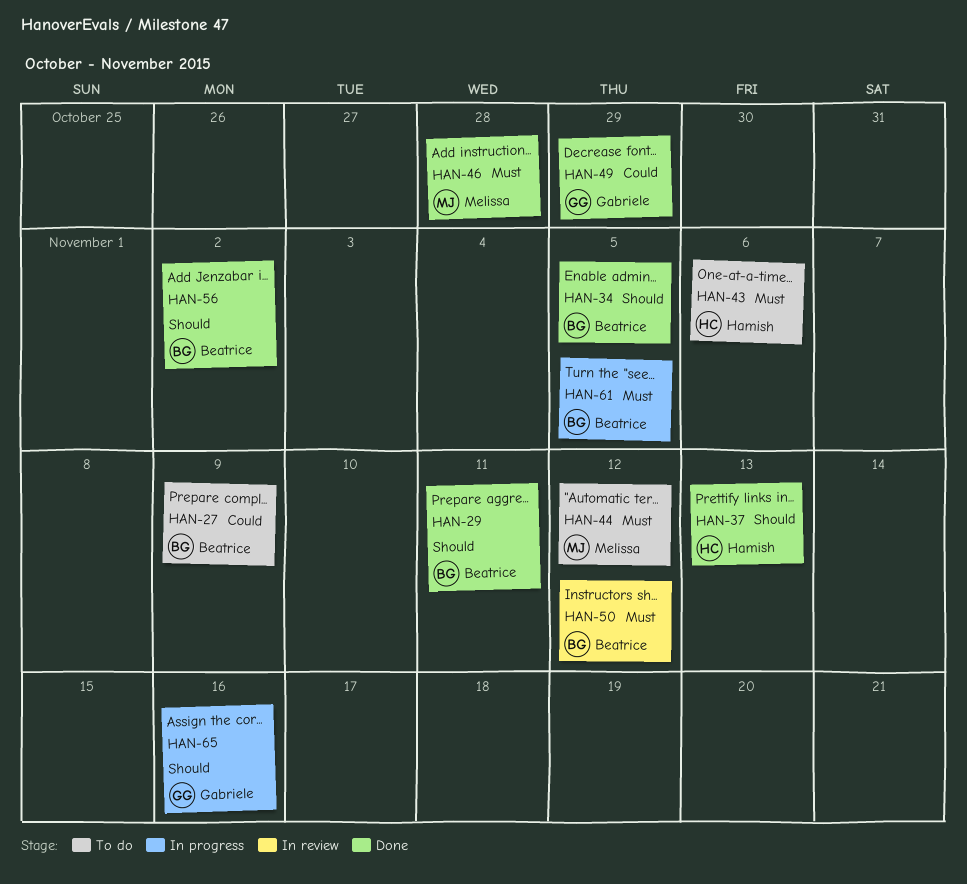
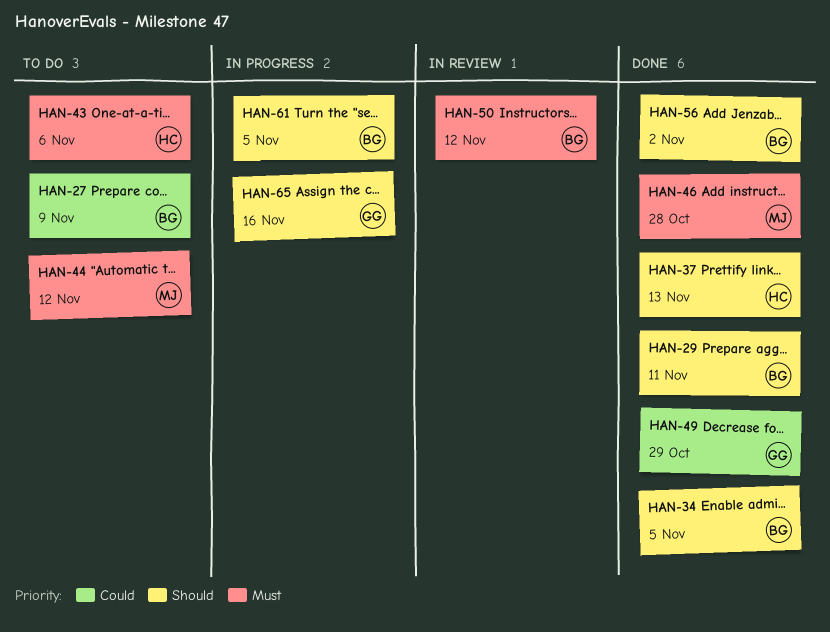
HAN-61, priority: Must -> Should

